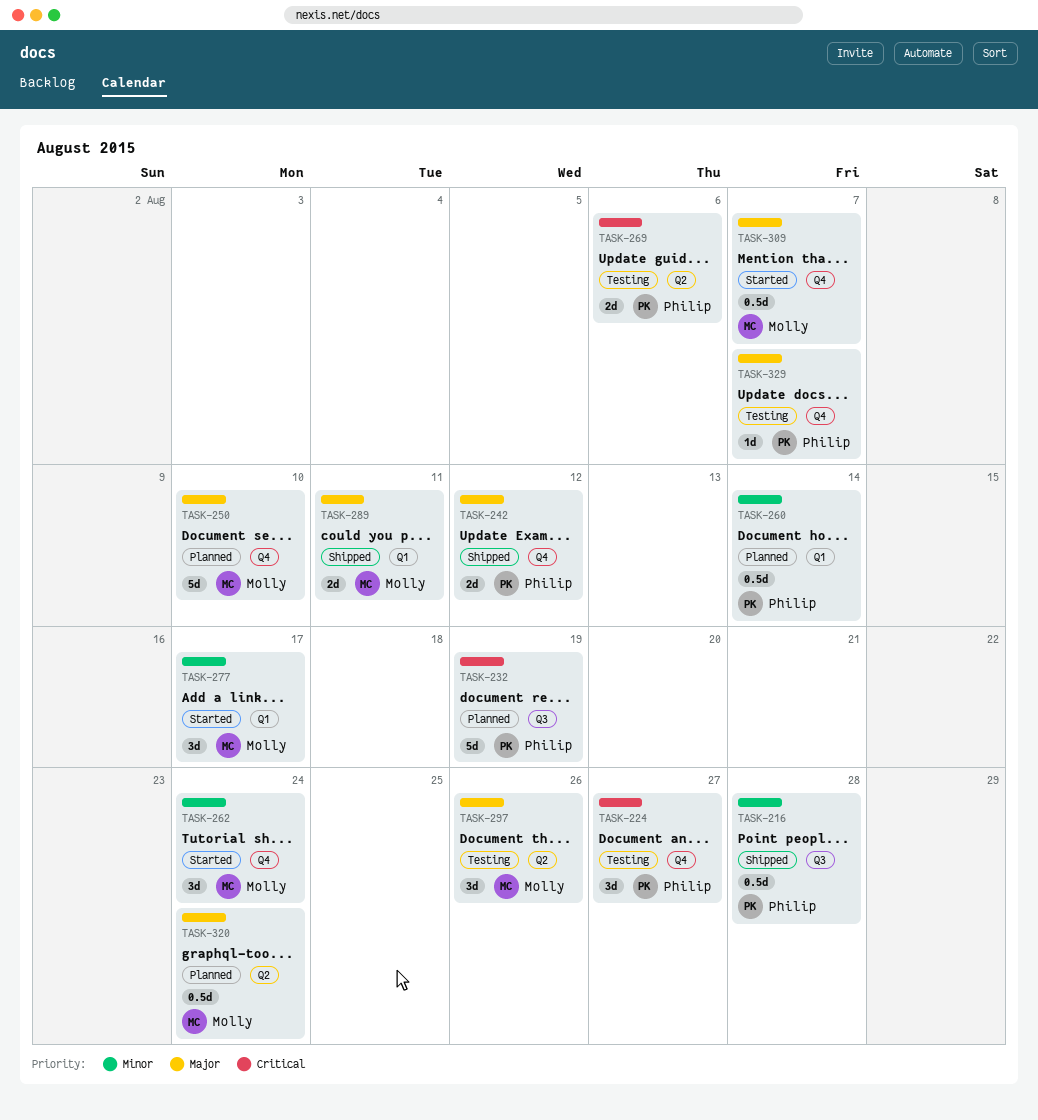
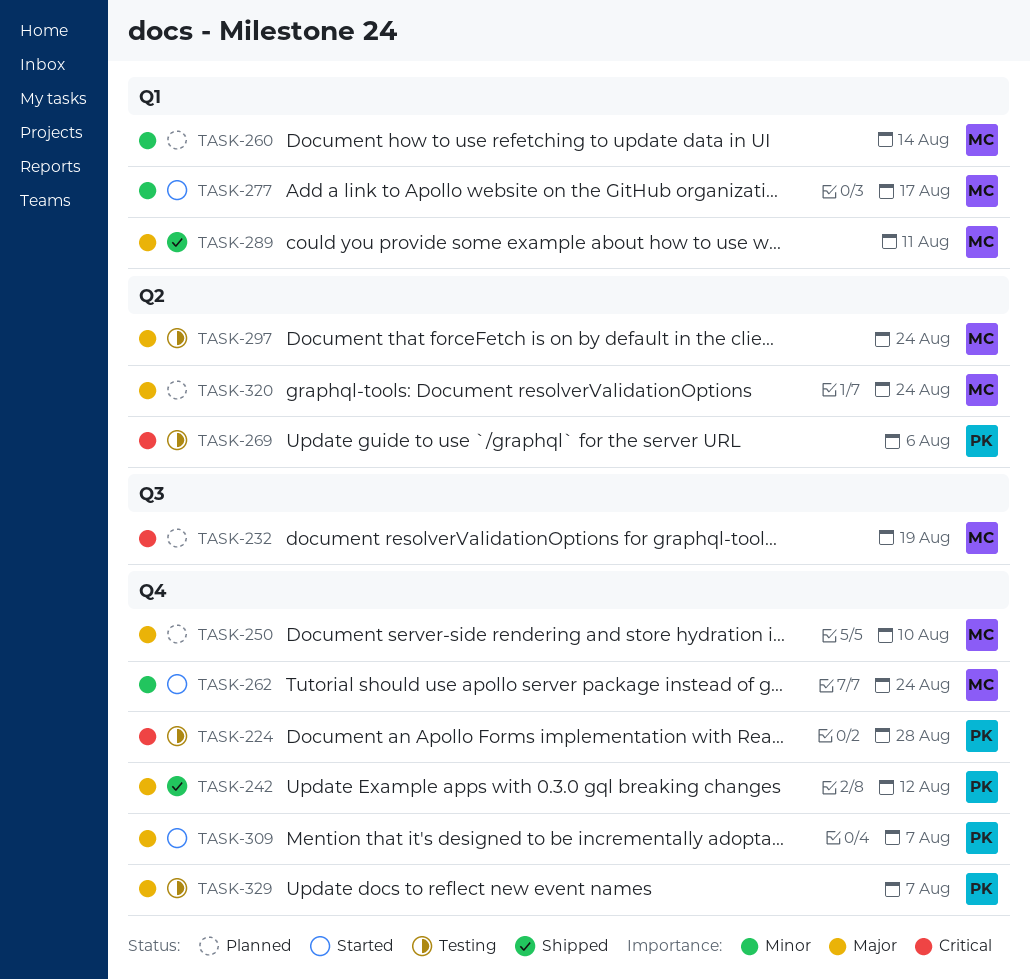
TASK-216: present -> none
TASK-224, due: Aug 27 -> Aug 28
TASK-232, owner: Philip -> Molly
TASK-260, owner: Philip -> Molly
TASK-297, due: Aug 26 -> Aug 24
TASK-309, owner: Molly -> Philip

